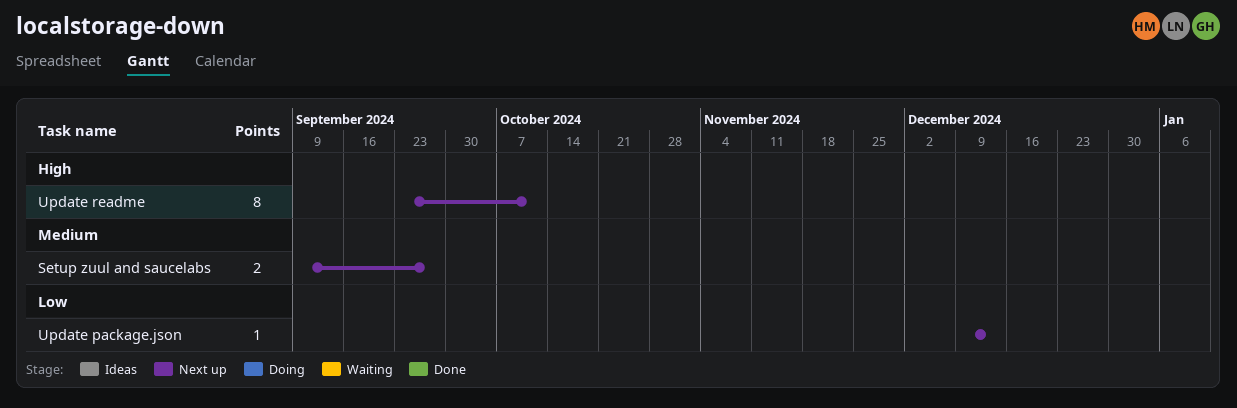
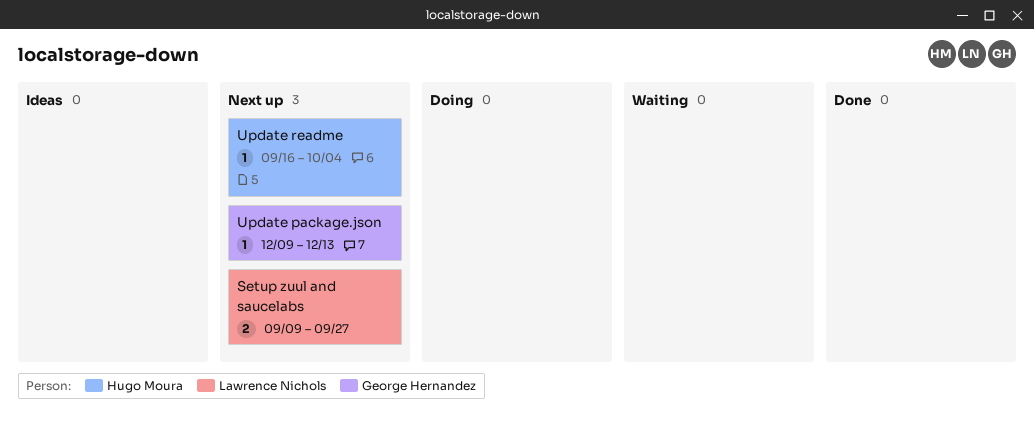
Update readme, estimate: 8 -> 1
Update readme, start: Sep 23 -> Sep 16
Update readme, due: Oct 11 -> Oct 4

